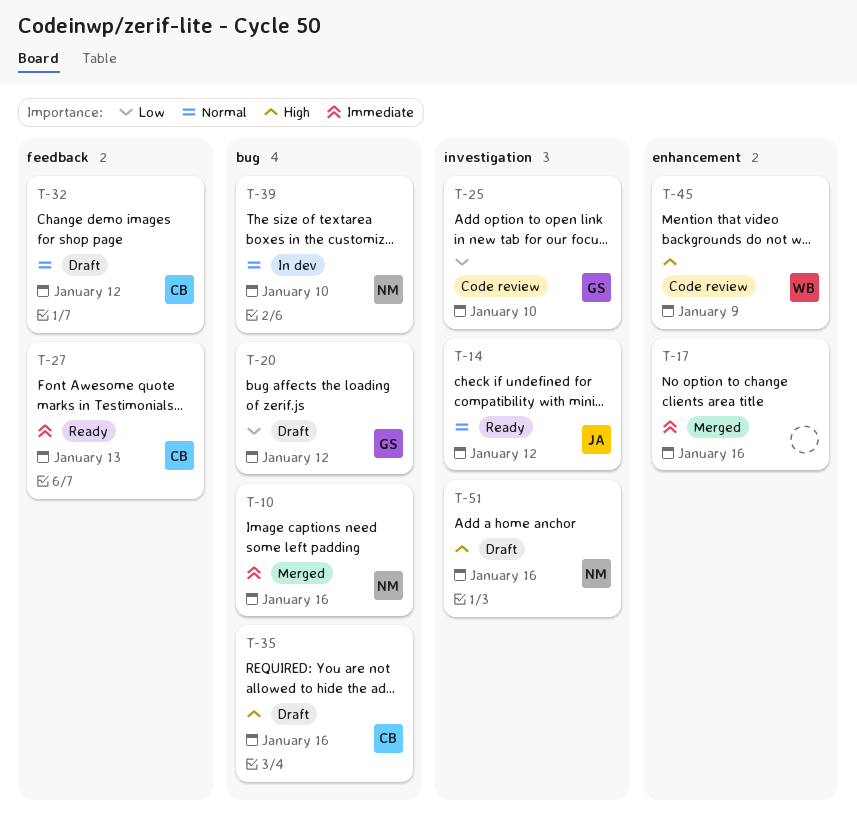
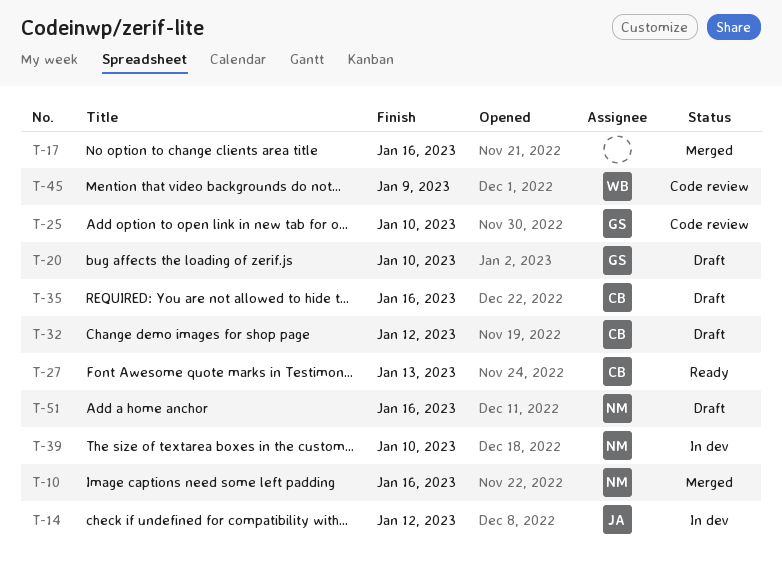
T-14, status: Ready -> In dev
T-20, due: Jan 12 -> Jan 10

